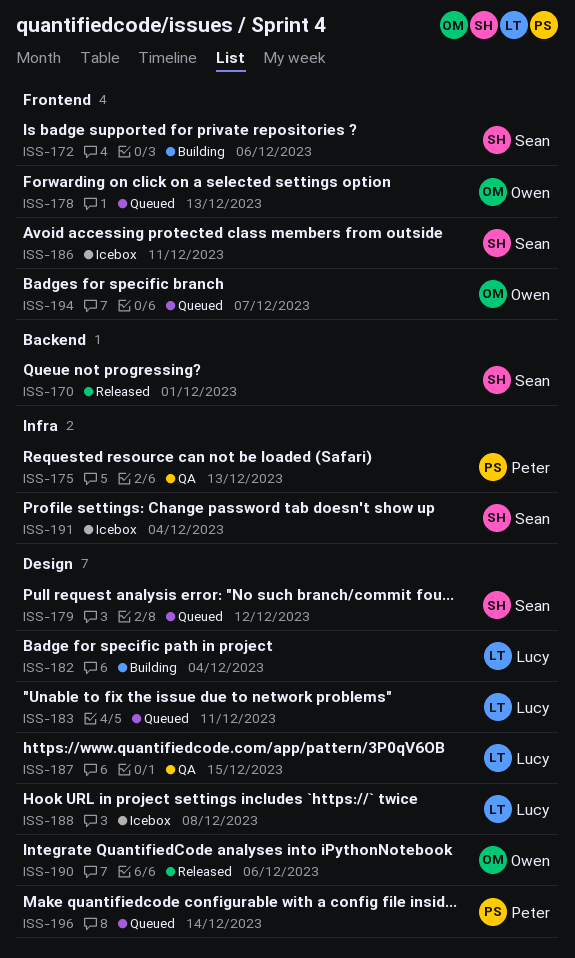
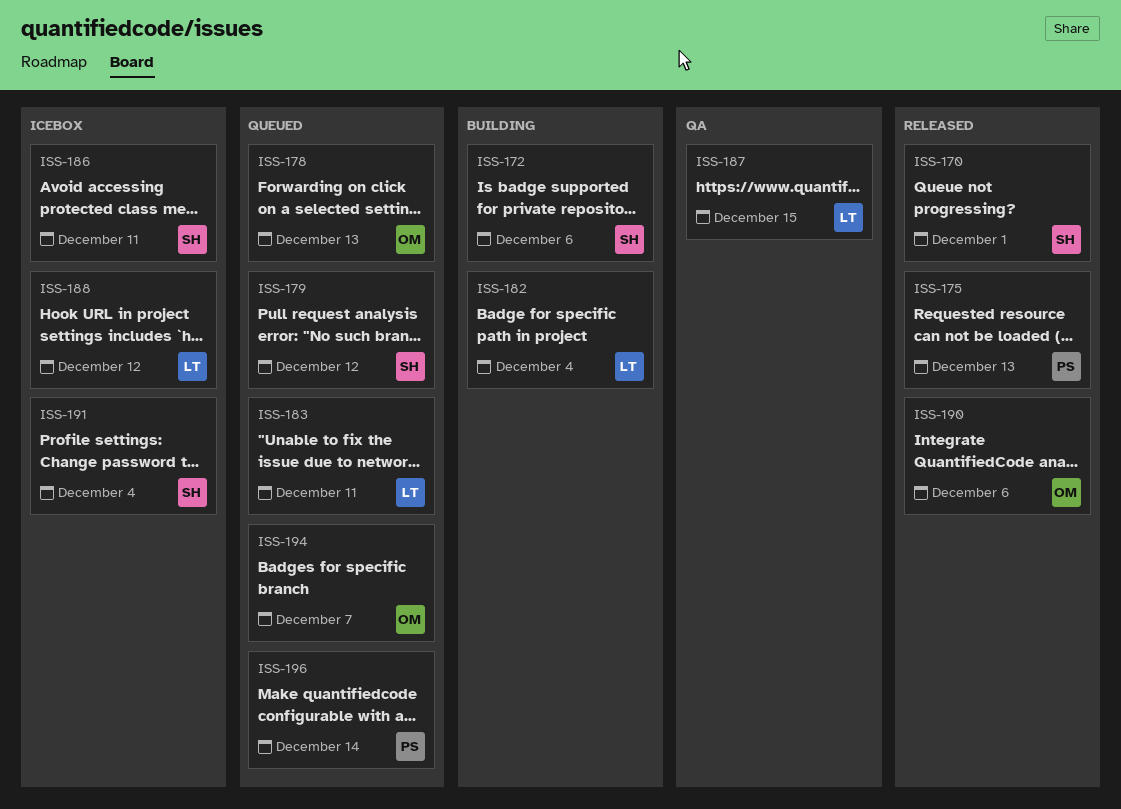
ISS-175, status: QA -> Released
ISS-188, due: Dec 8 -> Dec 12

